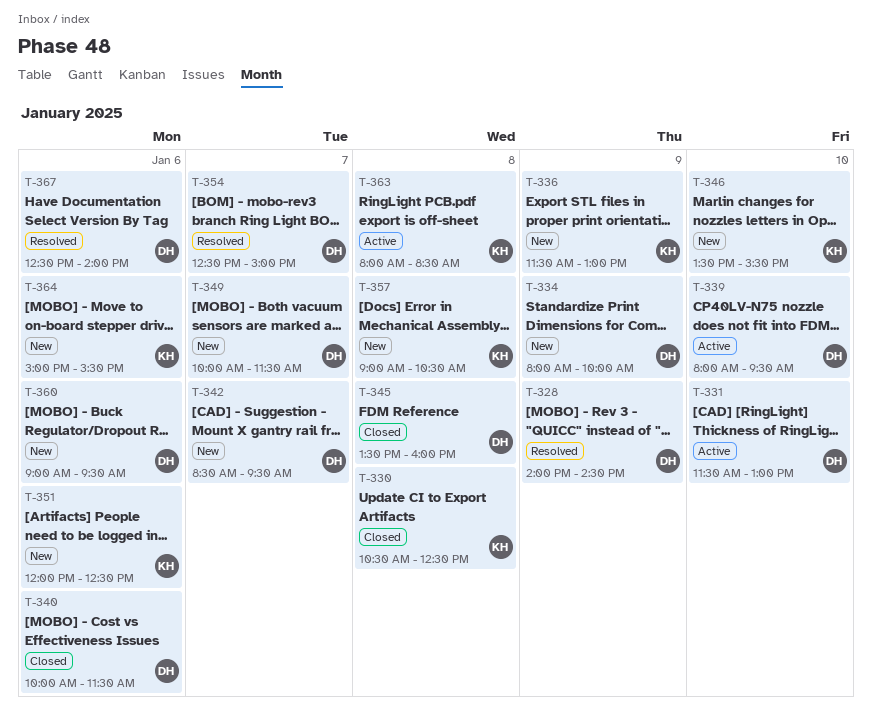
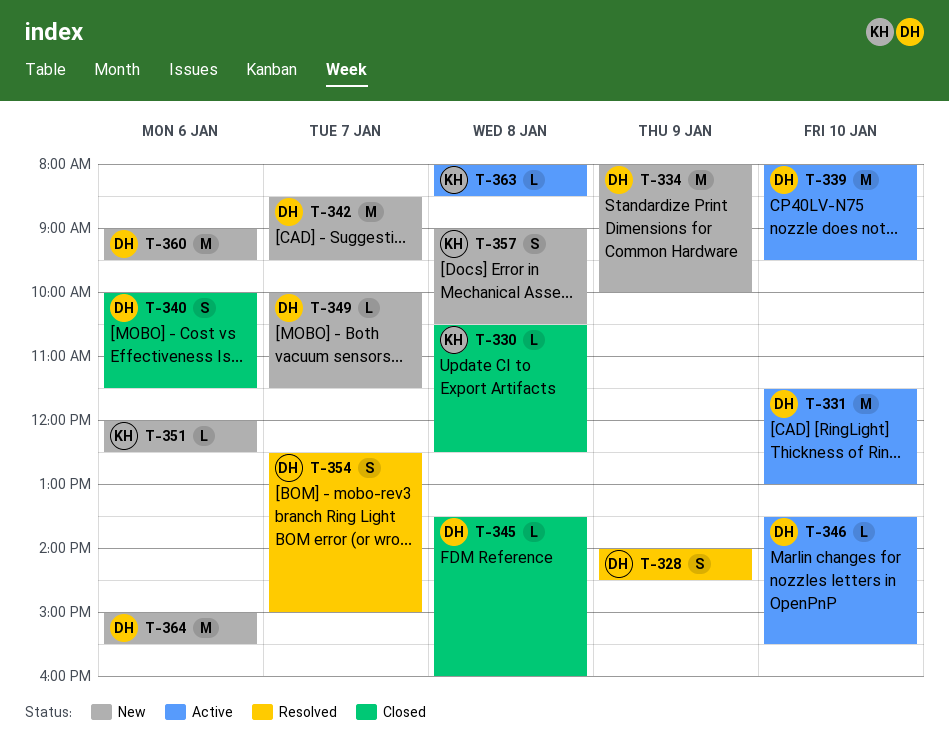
T-336: present -> none
T-346, status: New -> Active
T-346, owner: KH -> DH
T-364, owner: KH -> DH
T-367: present -> none

